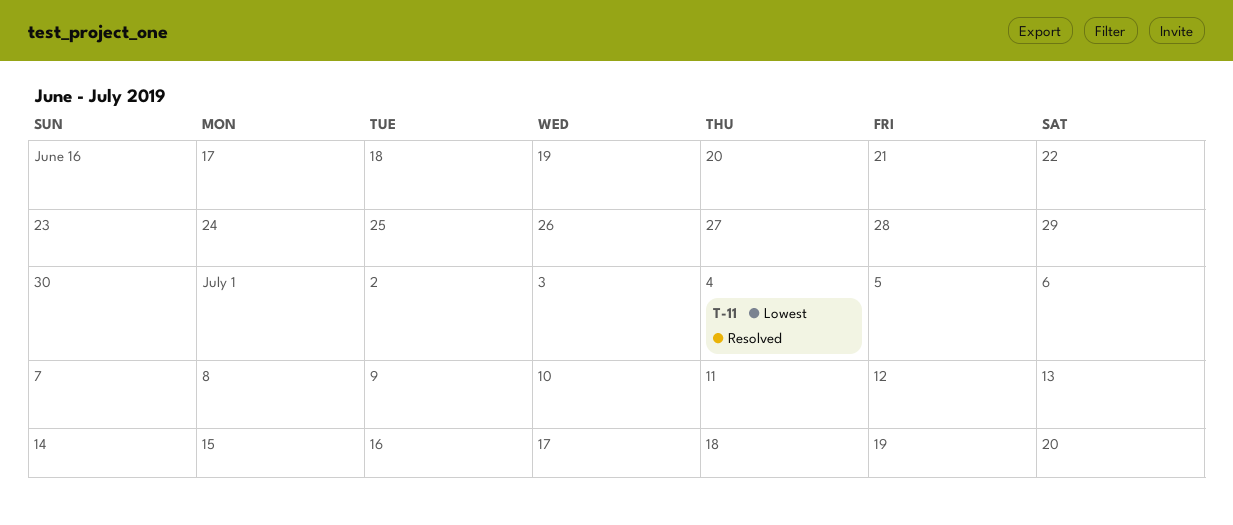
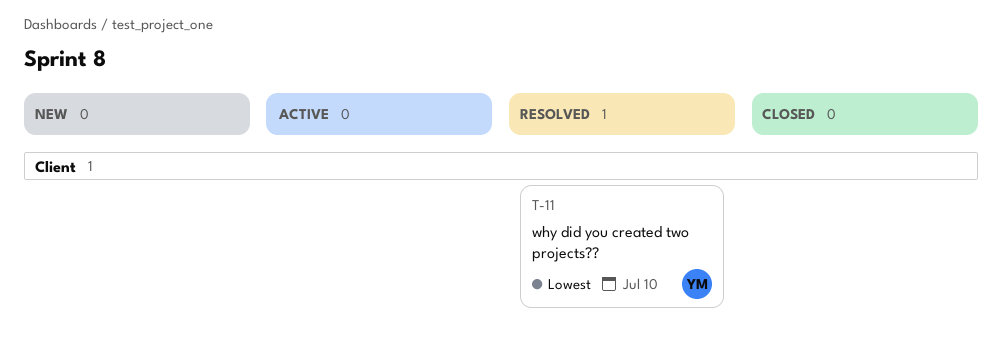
T-11, due: Jul 4 -> Jul 10

